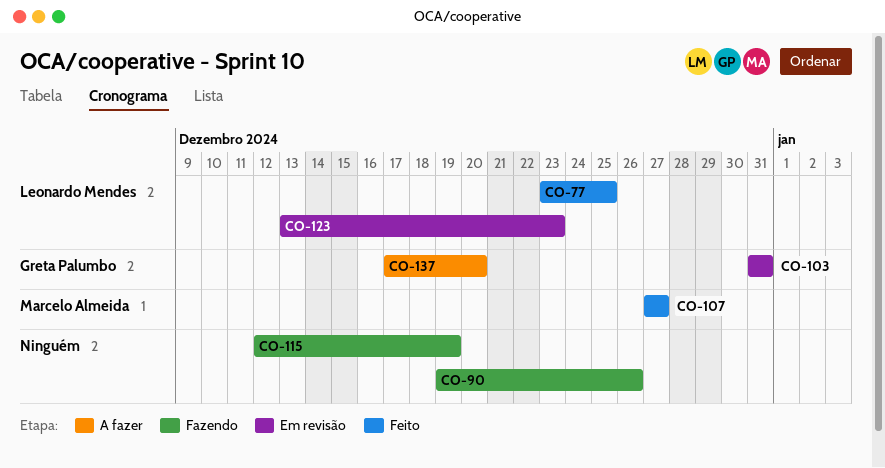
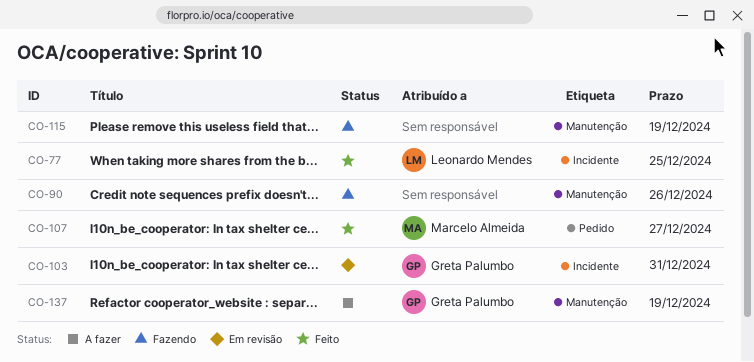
CO-123: present -> none
CO-137, due: Dec 20 -> Dec 19

